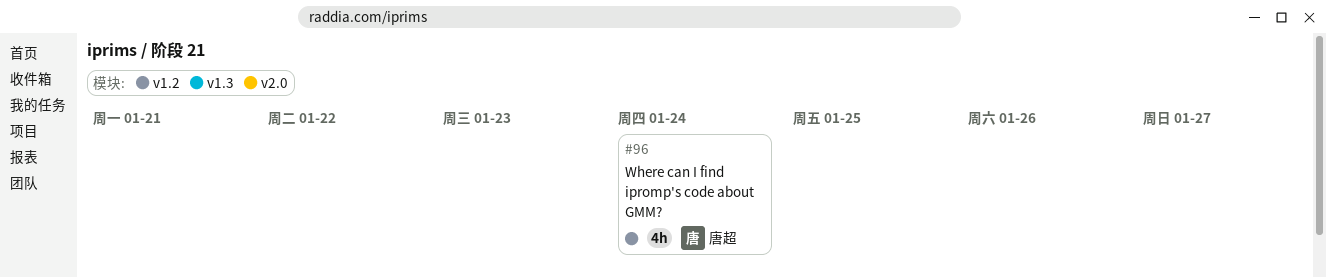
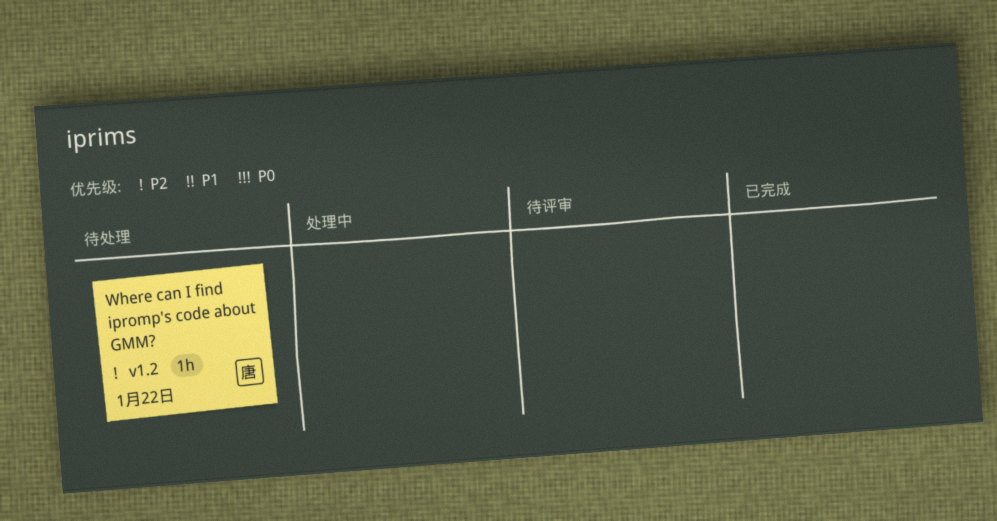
Where can I find ipromp's code about GMM?, estimate: 4h -> 1h
Where can I find ipromp's code about GMM?, due: Jan 24 -> Jan 22

